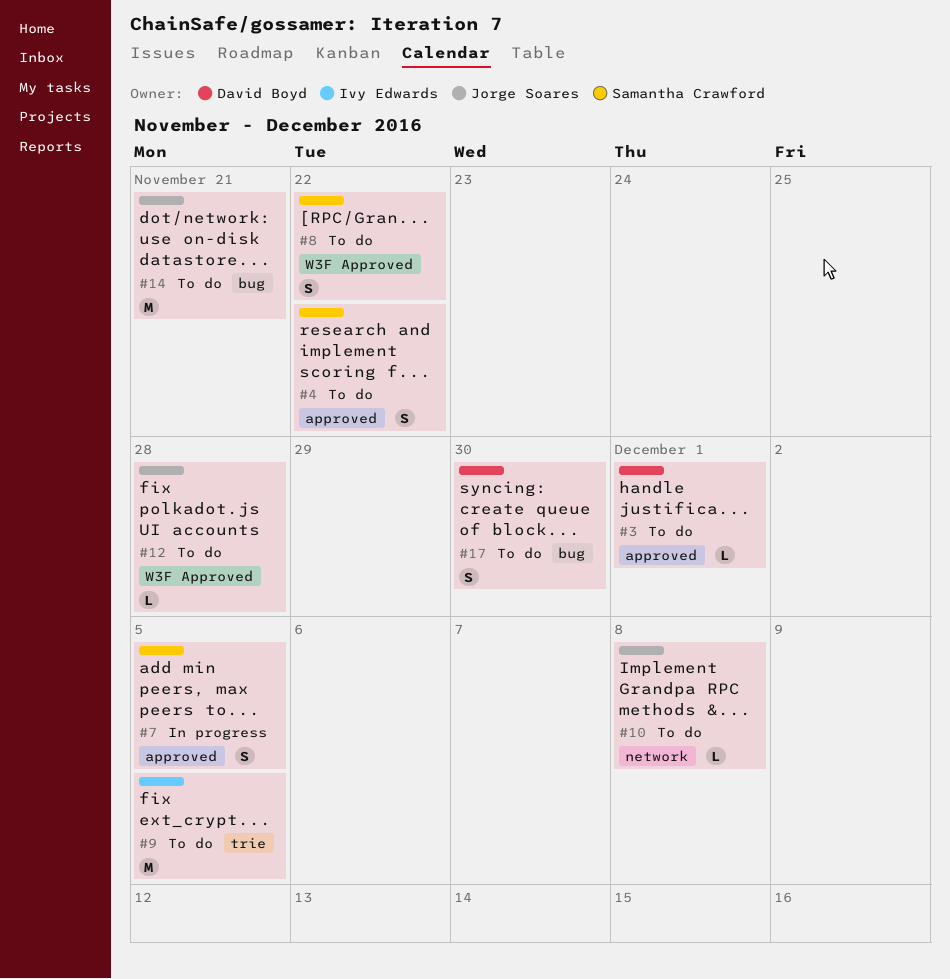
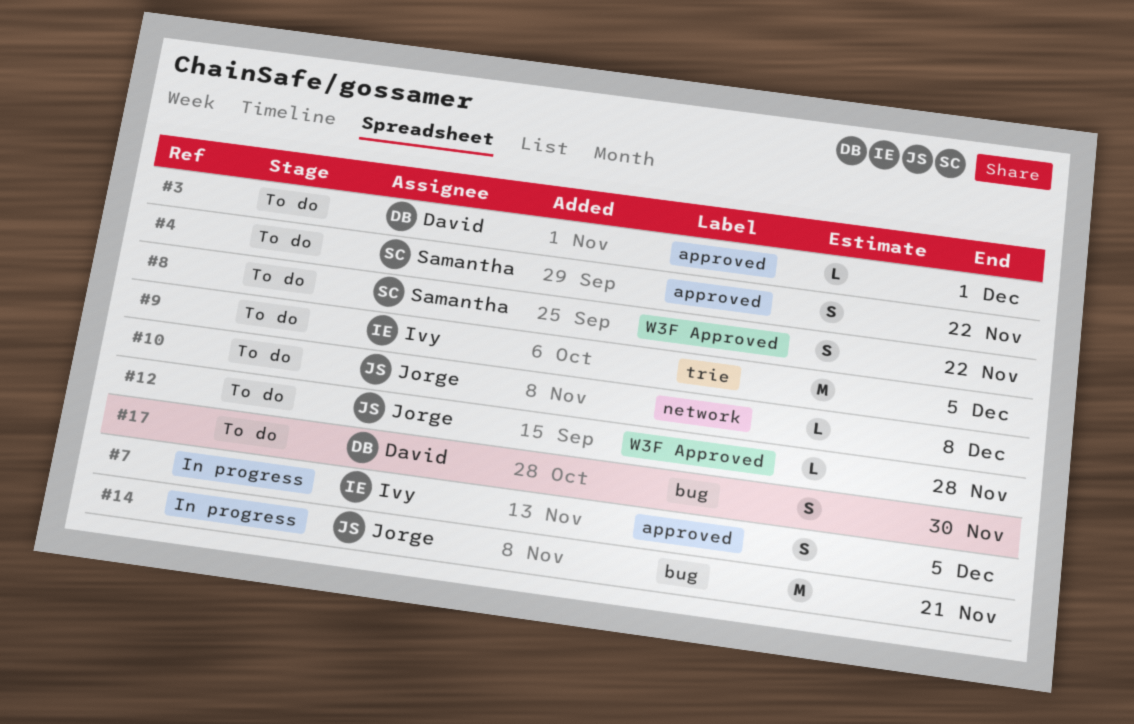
#7, owner: Samantha Crawford -> Ivy Edwards
#14, status: To do -> In progress

